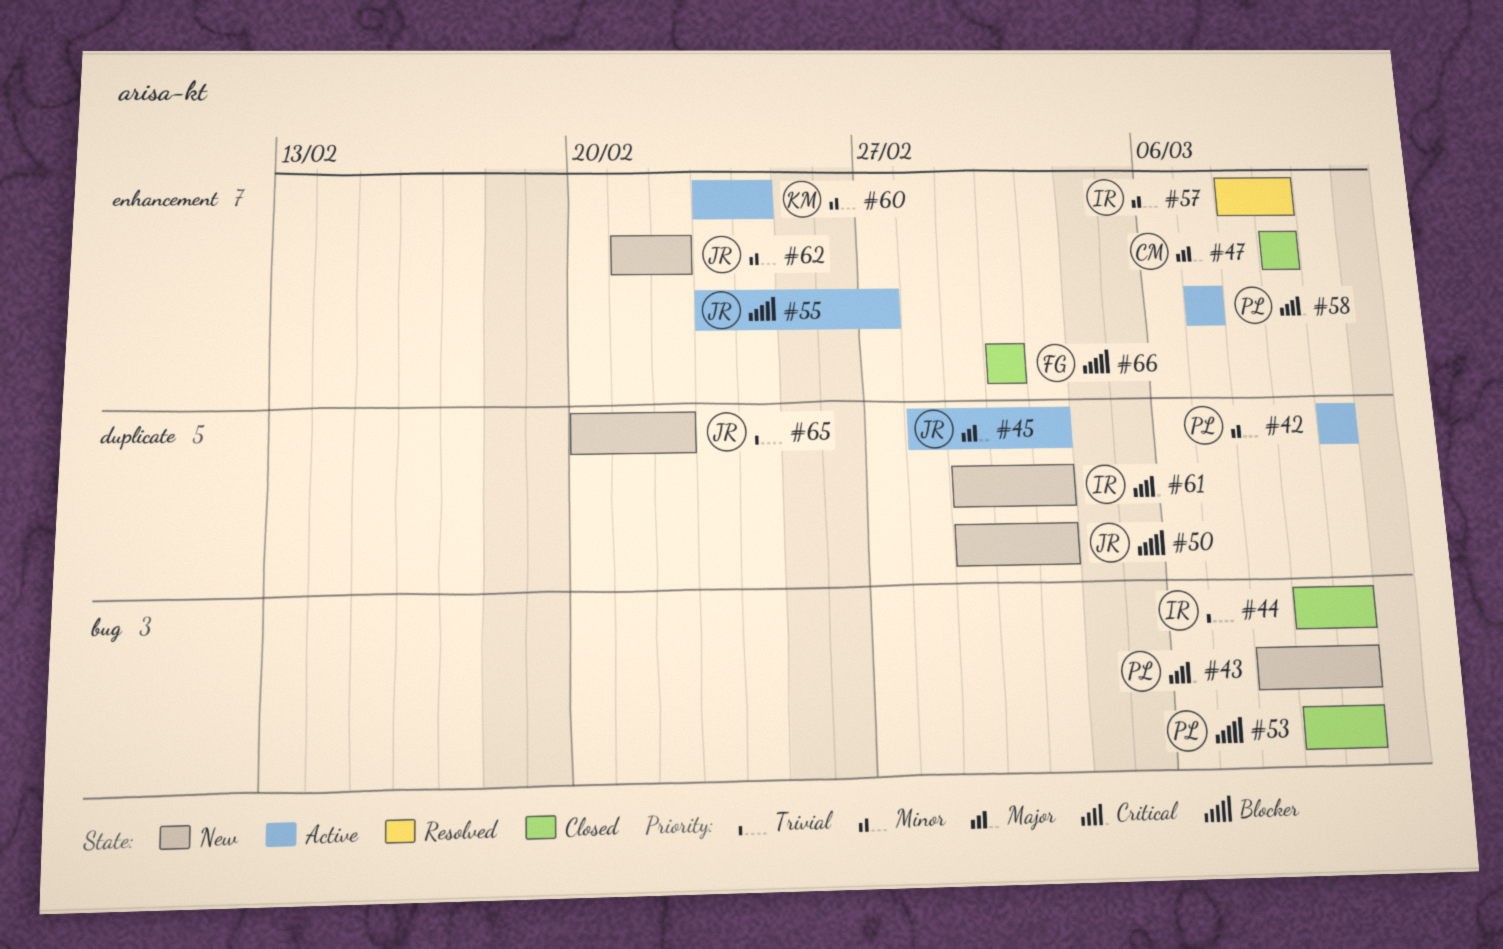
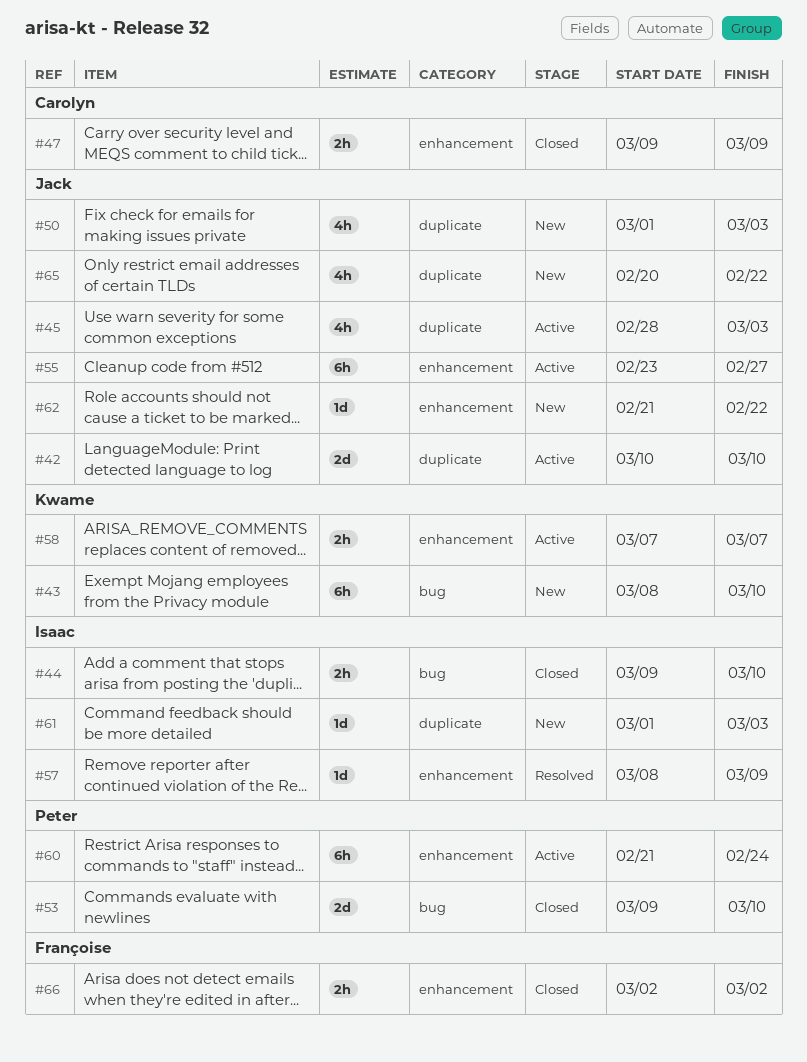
#42, owner: Peter -> Jack
#43, owner: Peter -> Kwame
#58, owner: Peter -> Kwame
#60, owner: Kwame -> Peter
#60, start: Feb 23 -> Feb 21

